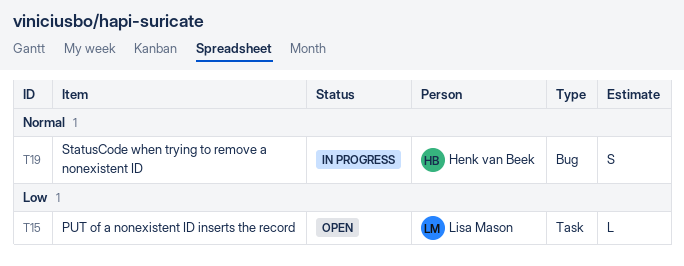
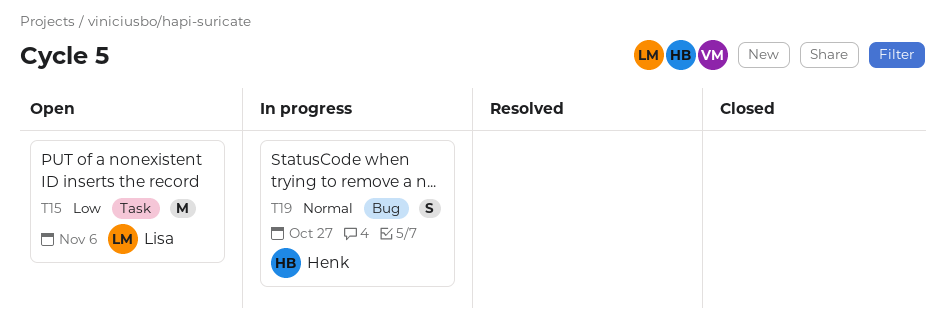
T15, estimate: L -> M

